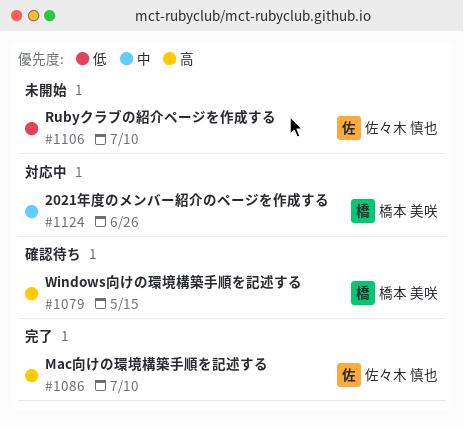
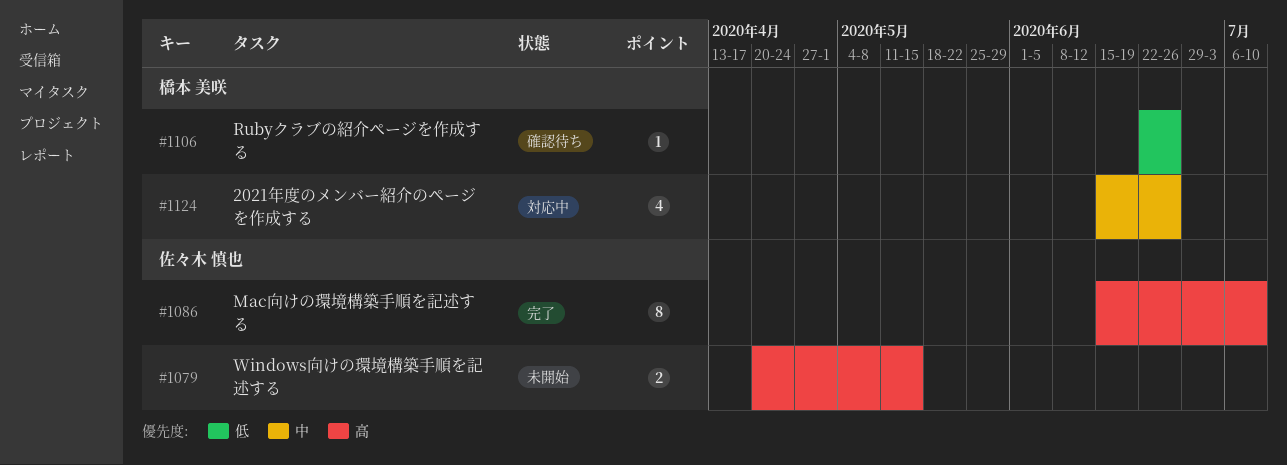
#1079, status: 確認待ち -> 未開始
#1079, owner: 橋本 美咲 -> 佐々木 慎也
#1106, status: 未開始 -> 確認待ち
#1106, owner: 佐々木 慎也 -> 橋本 美咲
#1106, due: Jul 10 -> Jun 26

